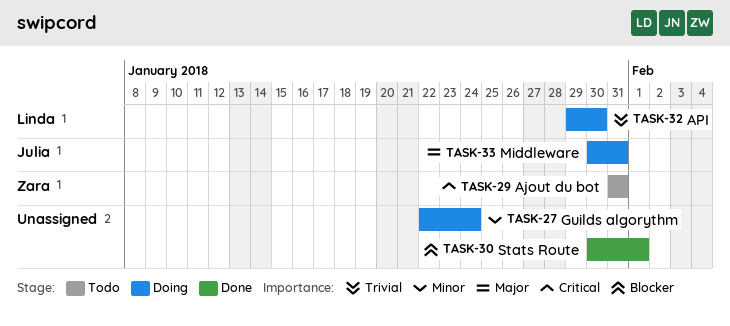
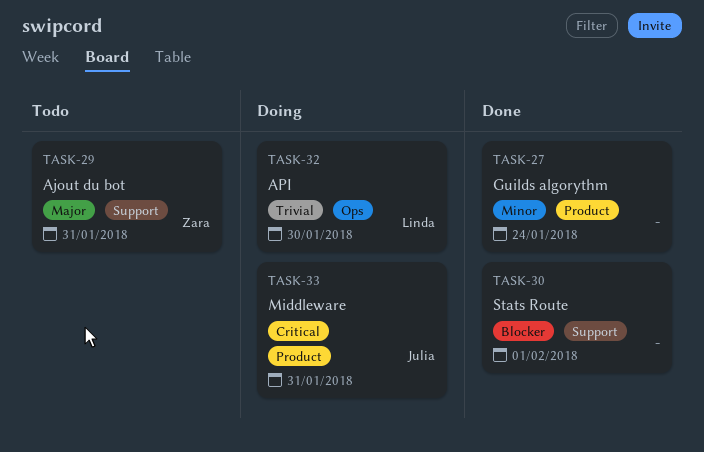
TASK-27, status: Doing -> Done
TASK-29, priority: Critical -> Major
TASK-33, priority: Major -> Critical

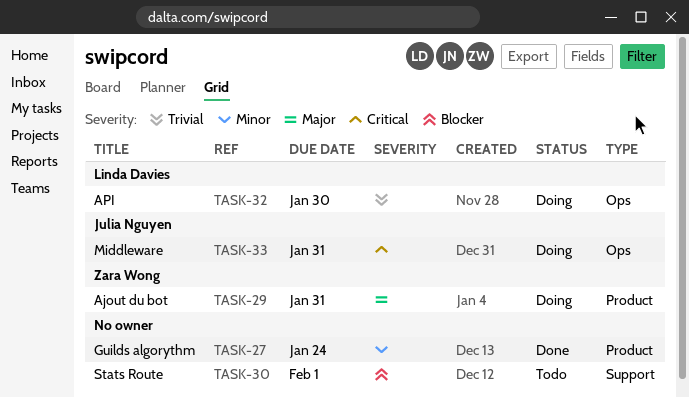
TASK-29, status: Todo -> Doing
TASK-29, label: Support -> Product
TASK-30, status: Done -> Todo
TASK-33, label: Product -> Ops

